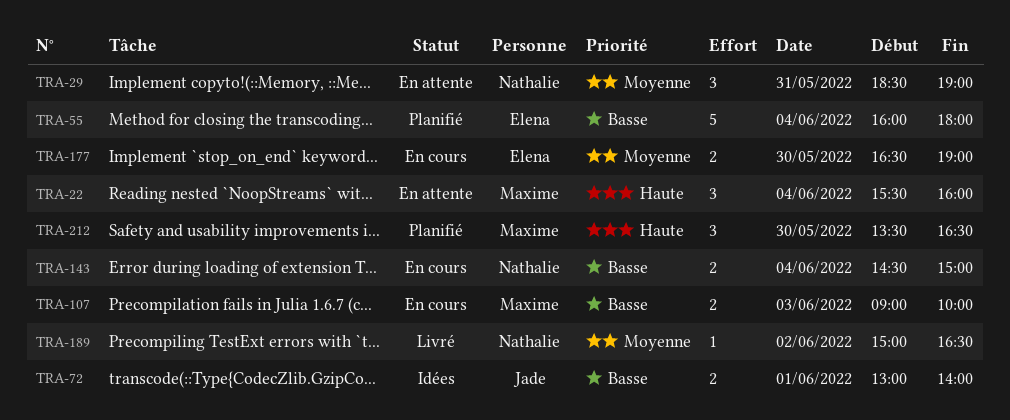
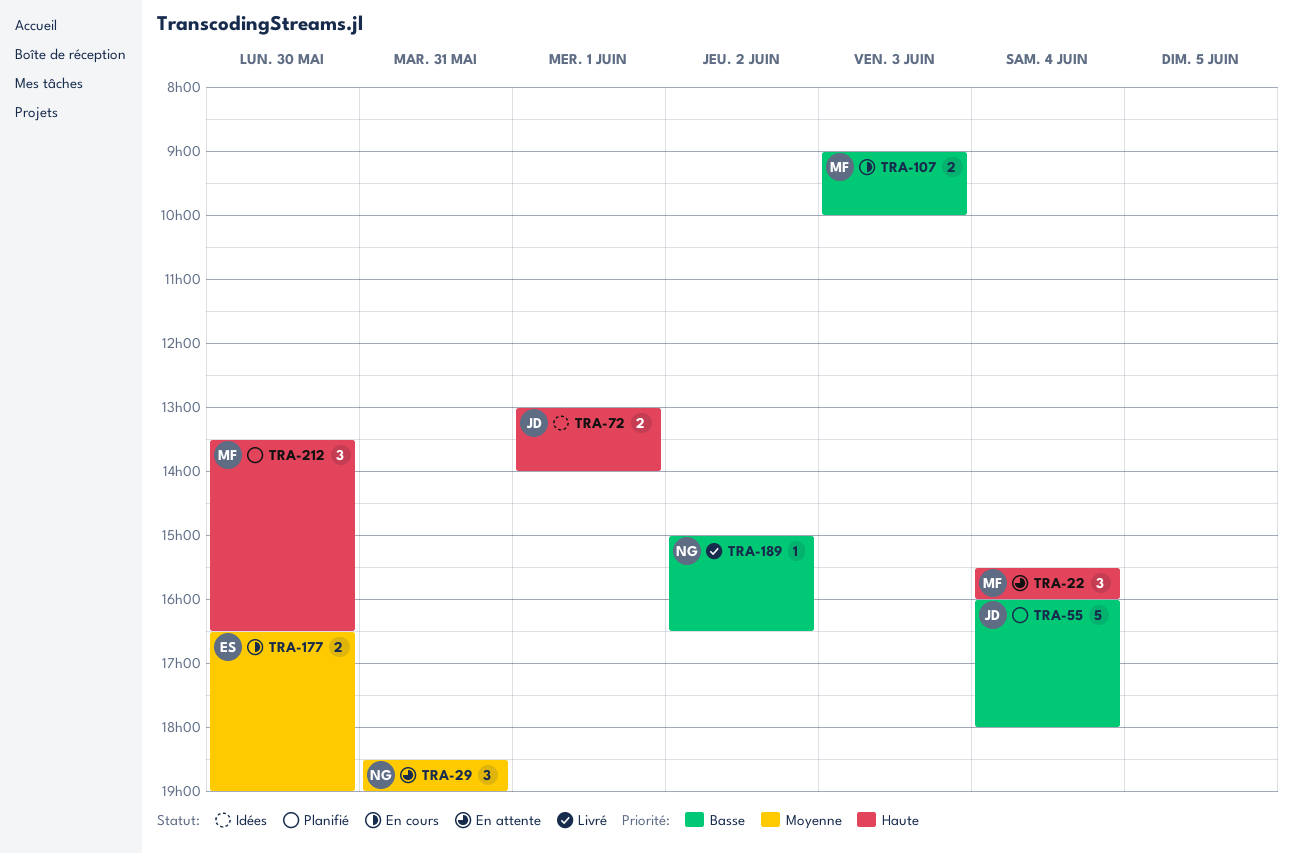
TRA-55, owner: Elena -> Jade
TRA-72, priority: Basse -> Haute
TRA-143: present -> none
TRA-189, priority: Moyenne -> Basse

